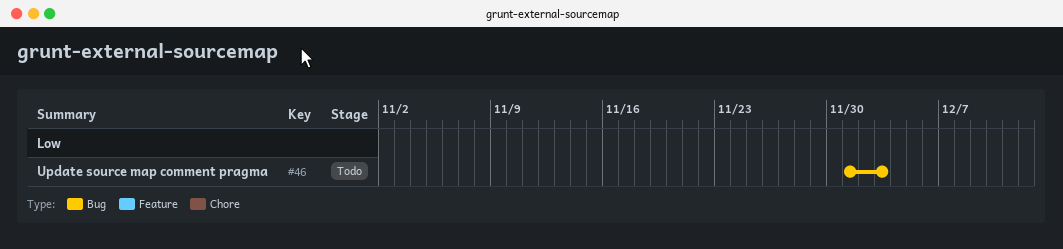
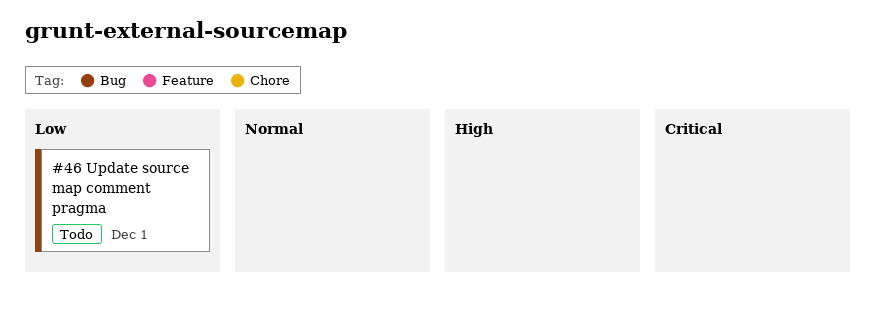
#46, due: Dec 3 -> Dec 1

